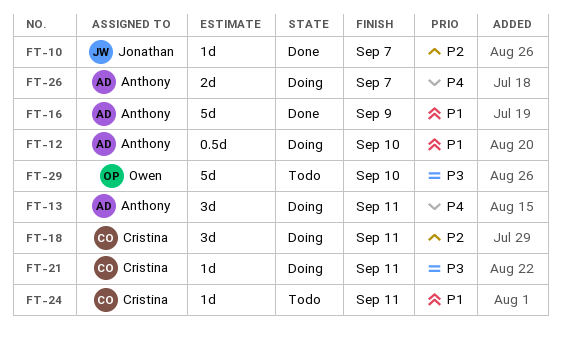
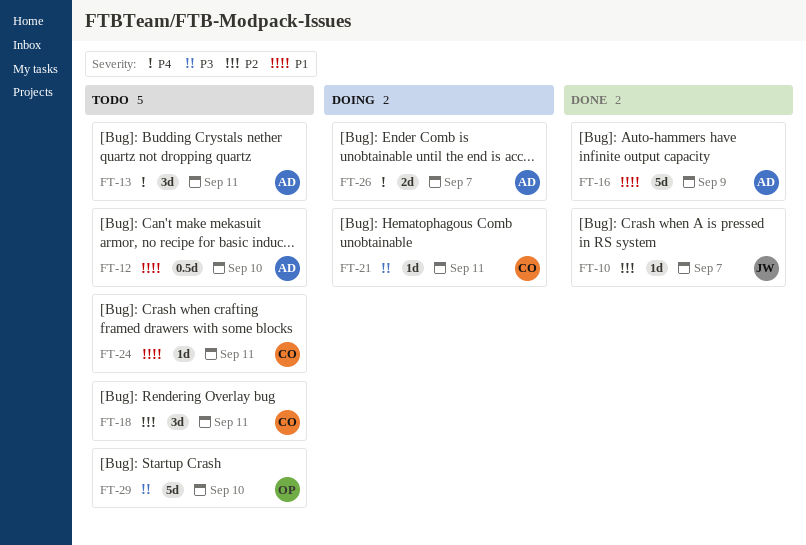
FT-12, status: Doing -> Todo
FT-13, status: Doing -> Todo
FT-18, status: Doing -> Todo

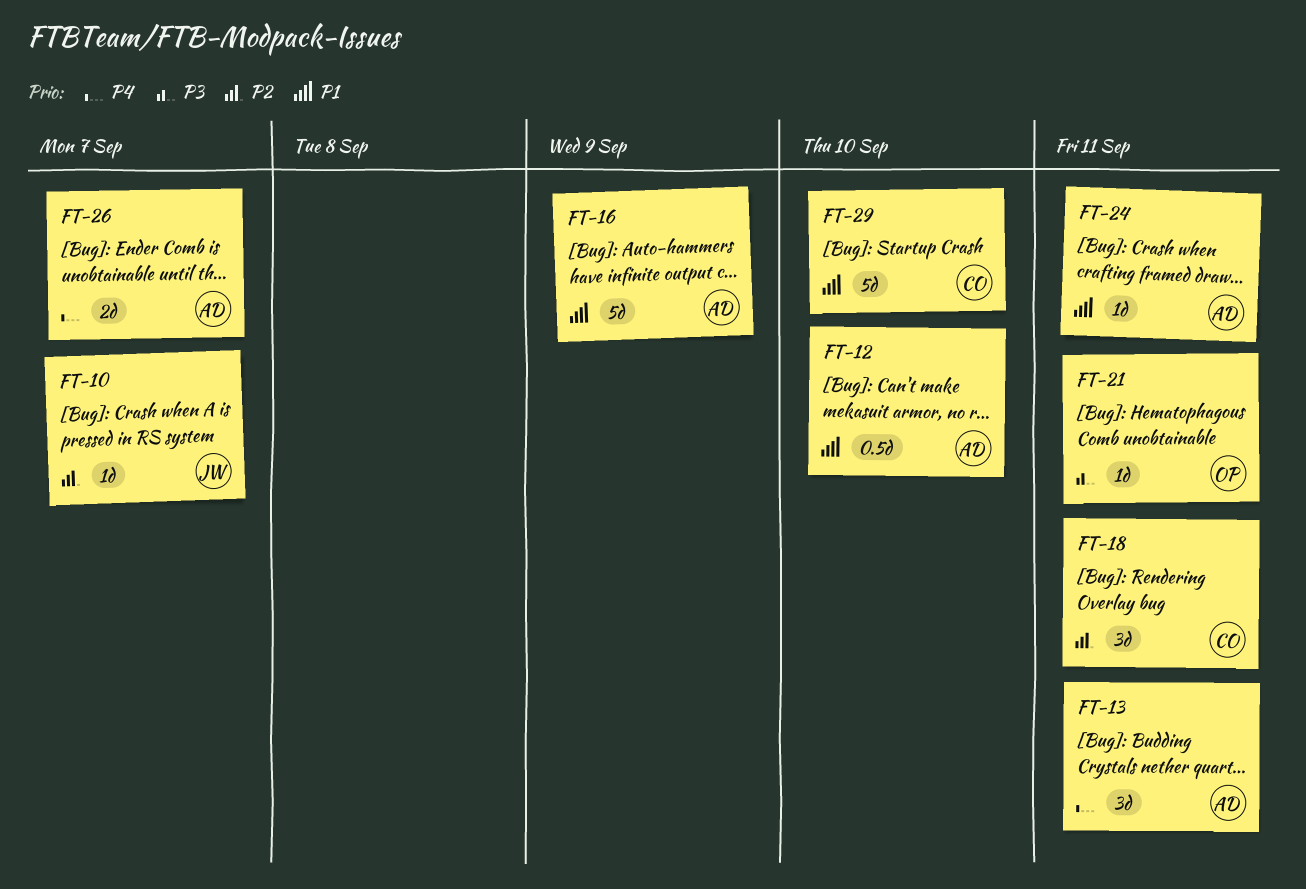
FT-21, owner: CO -> OP
FT-24, owner: CO -> AD
FT-29, owner: OP -> CO
FT-29, priority: P3 -> P1

